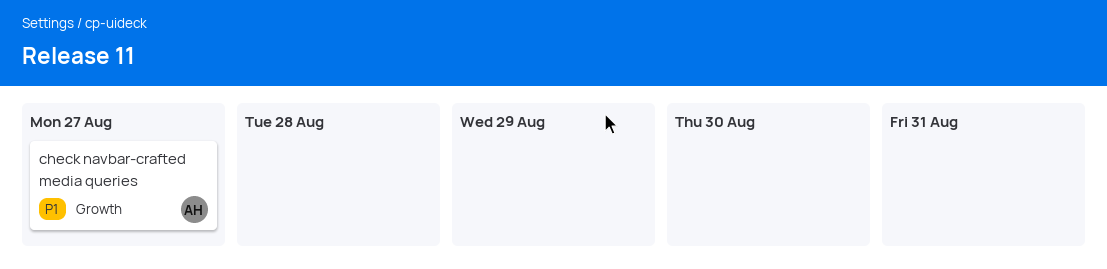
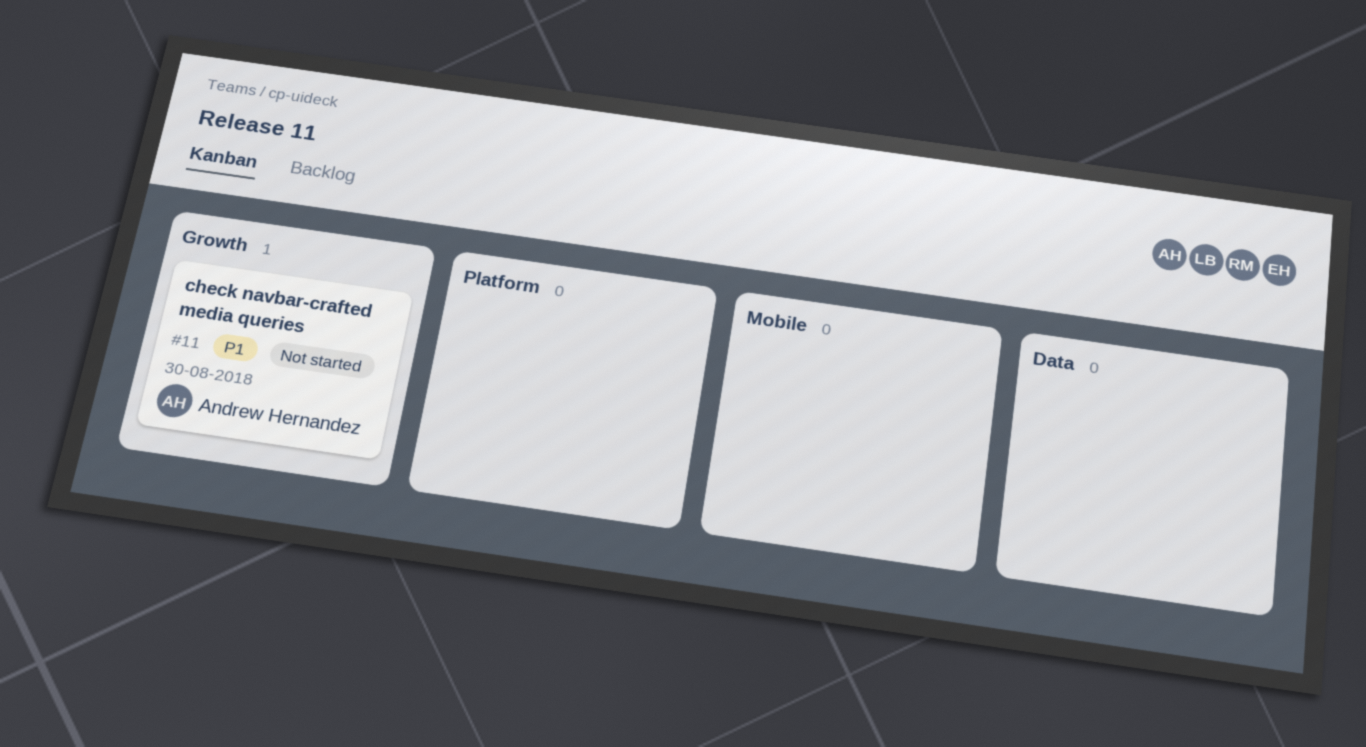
check navbar-crafted media queries, due: Aug 27 -> Aug 30

